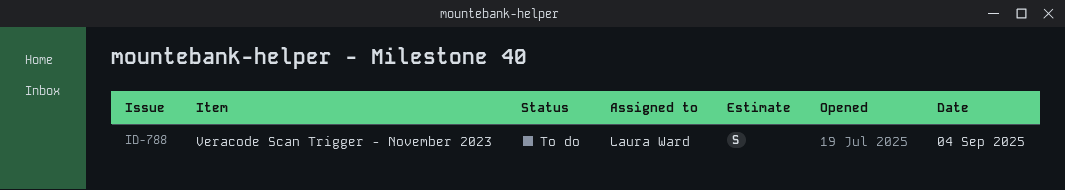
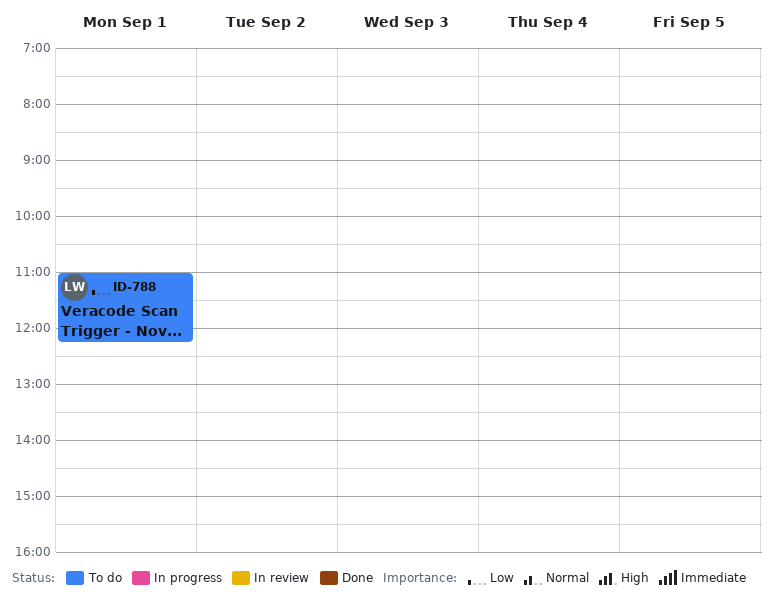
ID-788, day: Sep 4 -> Sep 1

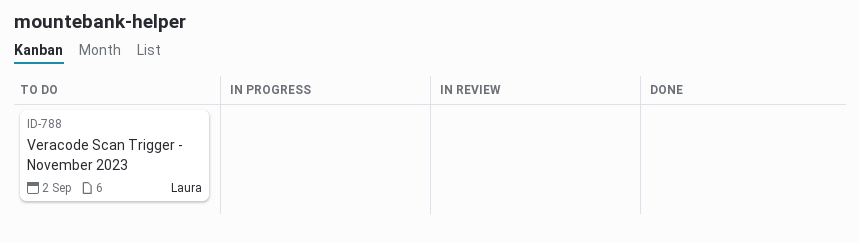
ID-788, day: Sep 1 -> Sep 2

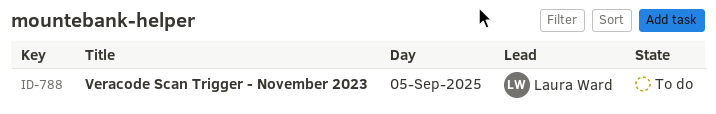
ID-788, day: Sep 2 -> Sep 5

